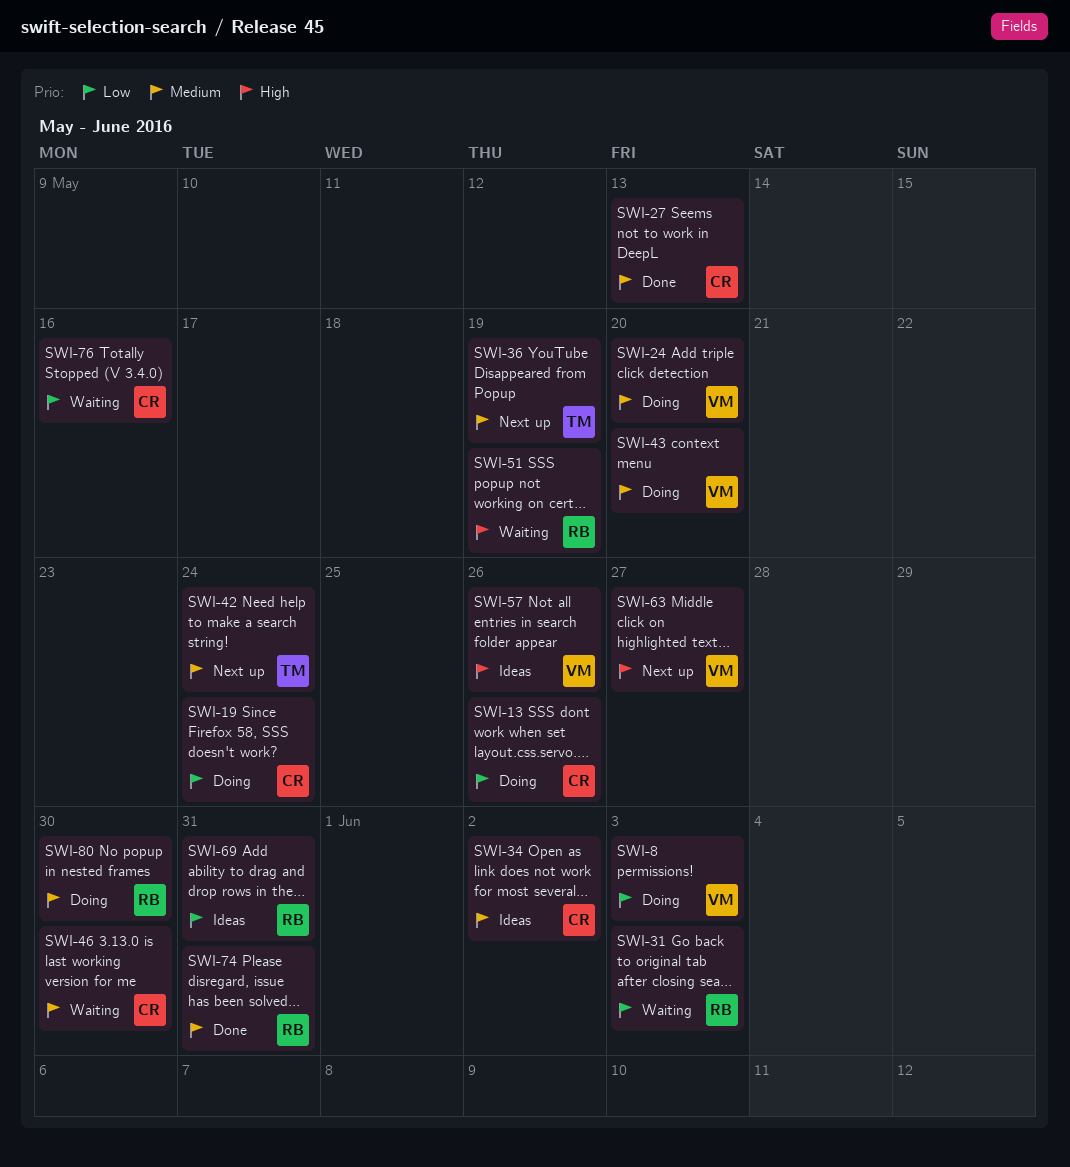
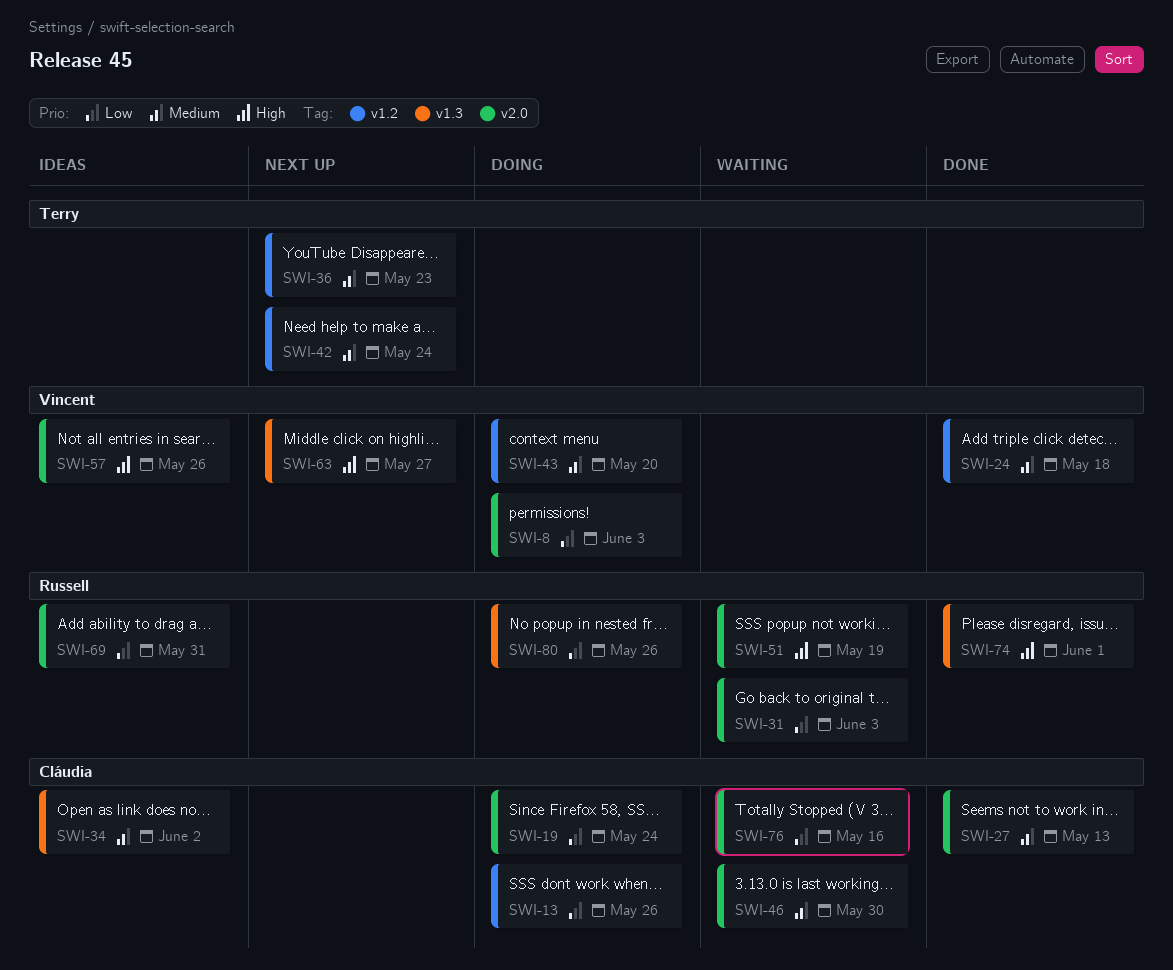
SWI-24, status: Doing -> Done
SWI-24, due: May 20 -> May 18
SWI-36, due: May 19 -> May 23
SWI-74, priority: Medium -> High
SWI-74, due: May 31 -> Jun 1
SWI-80, priority: Medium -> Low
SWI-80, due: May 30 -> May 26

